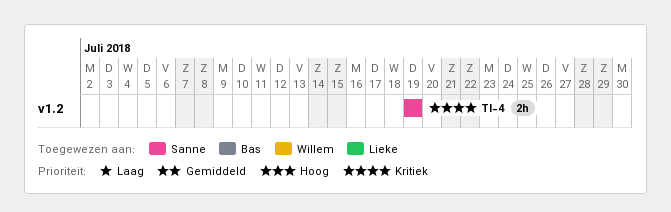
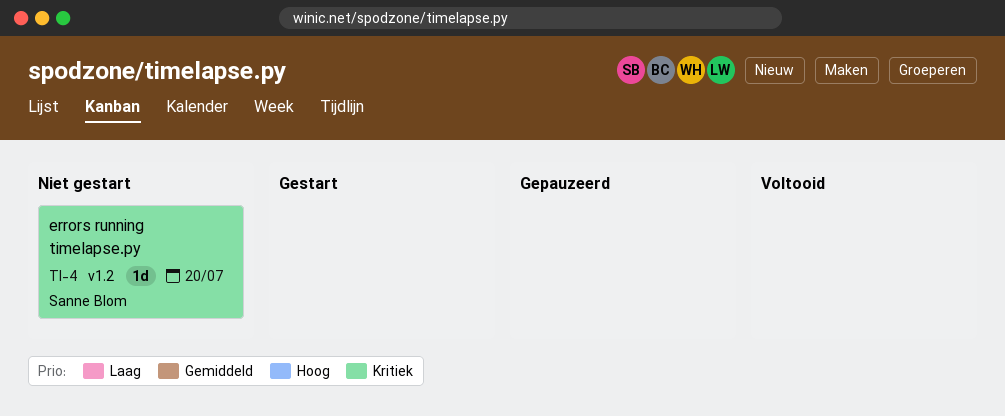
TI-4, estimate: 2h -> 1d
TI-4, due: Jul 19 -> Jul 20

